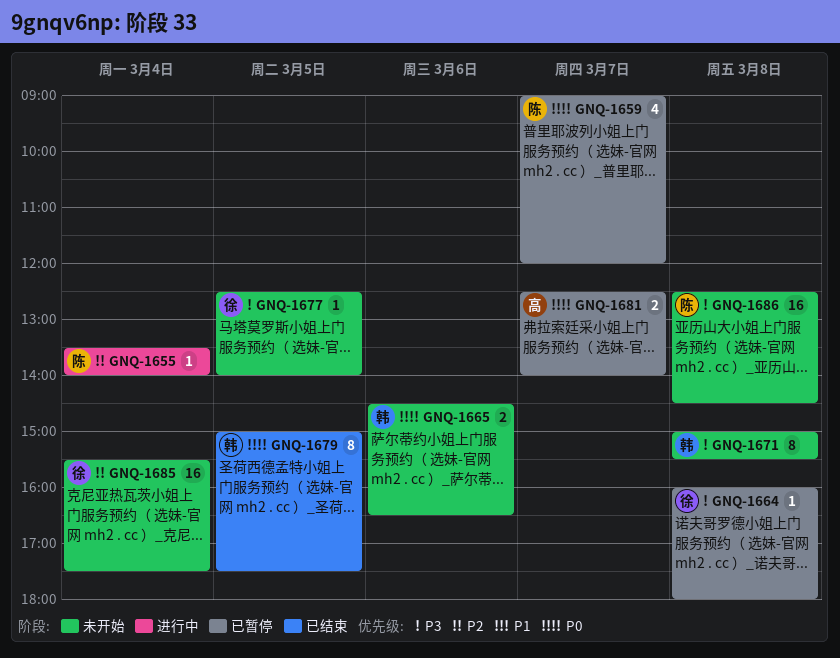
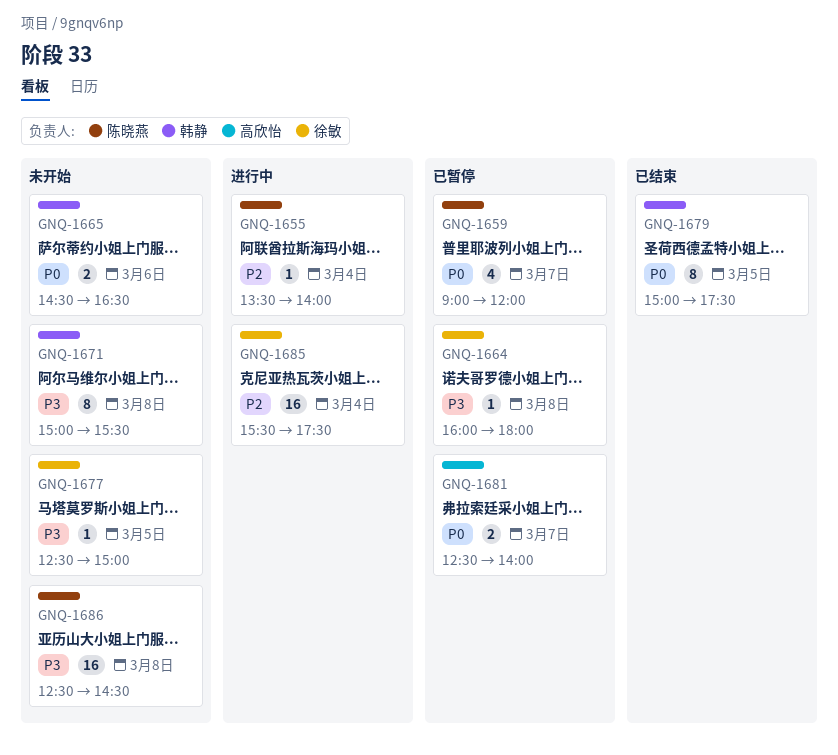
GNQ-1677, ends: 14:00 -> 15:00
GNQ-1685, status: 未开始 -> 进行中

